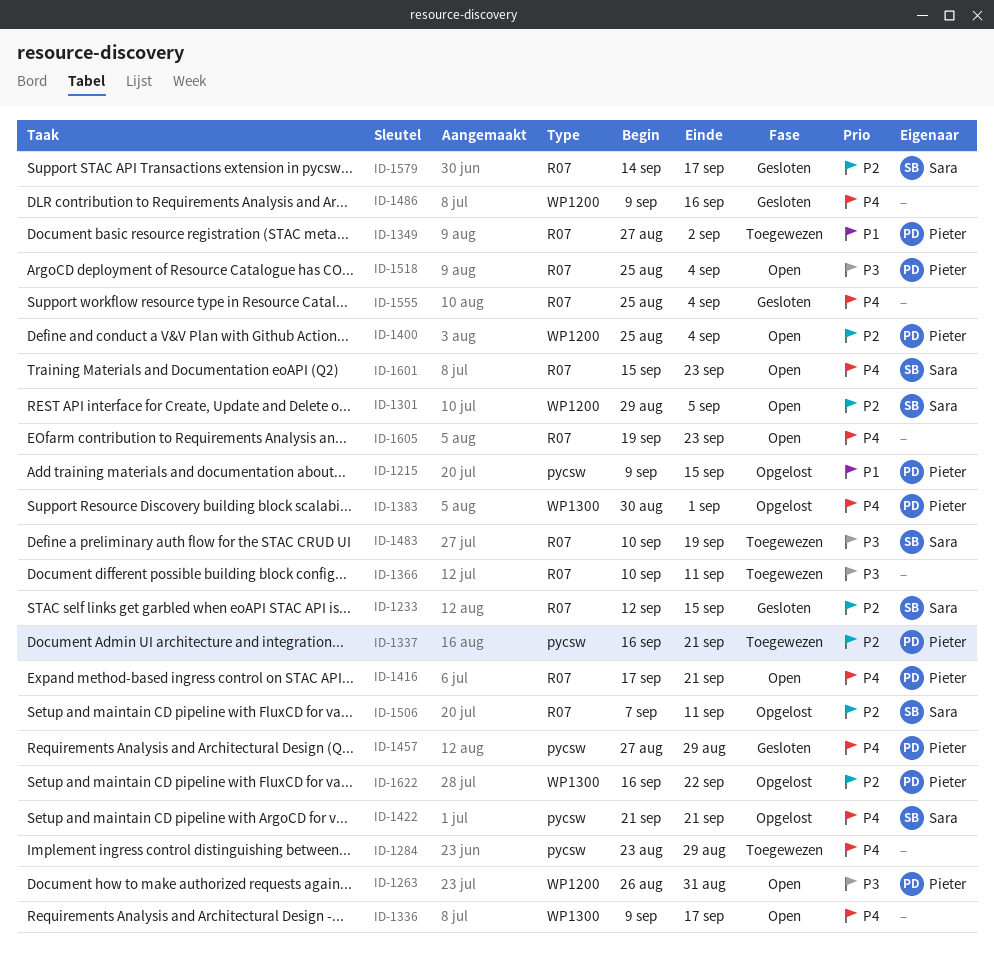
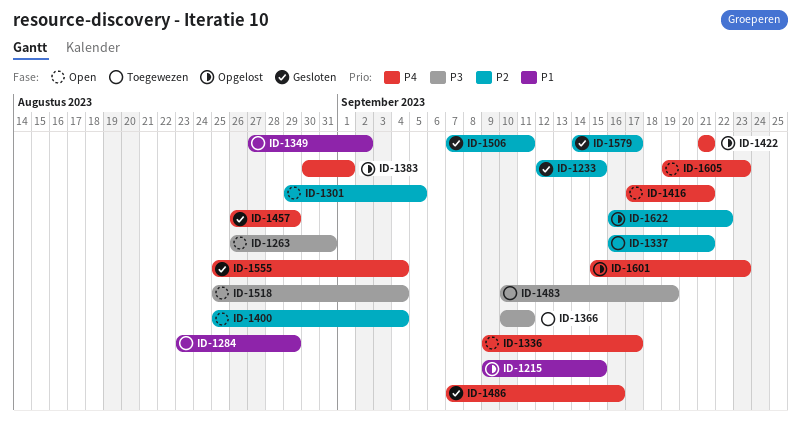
ID-1284, priority: P4 -> P1
ID-1457, start: Aug 27 -> Aug 26
ID-1486, start: Sep 9 -> Sep 7
ID-1506, status: Opgelost -> Gesloten
ID-1601, status: Open -> Opgelost

